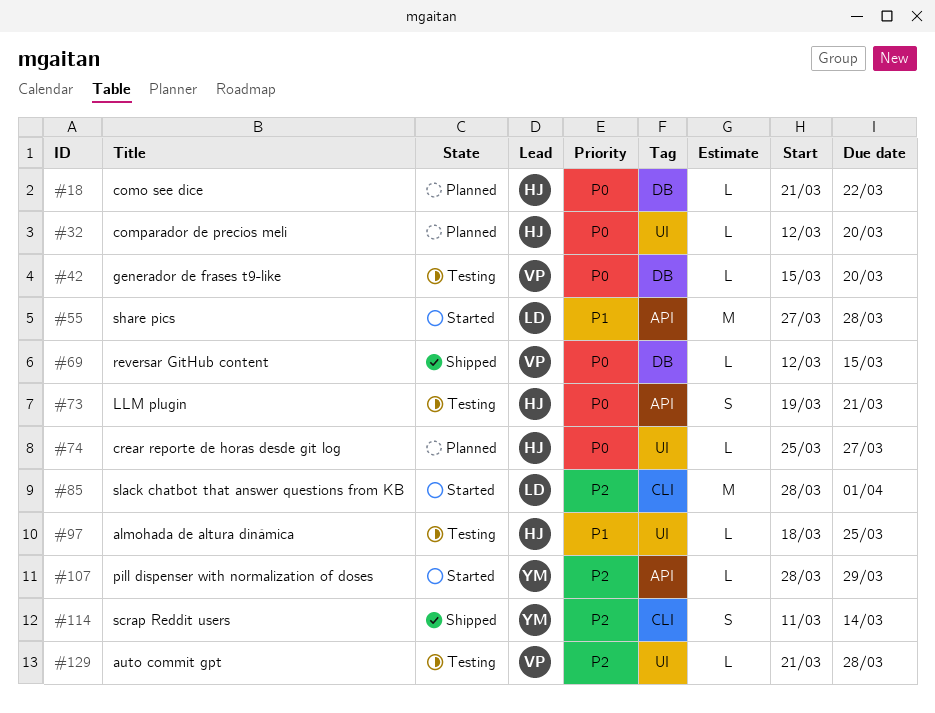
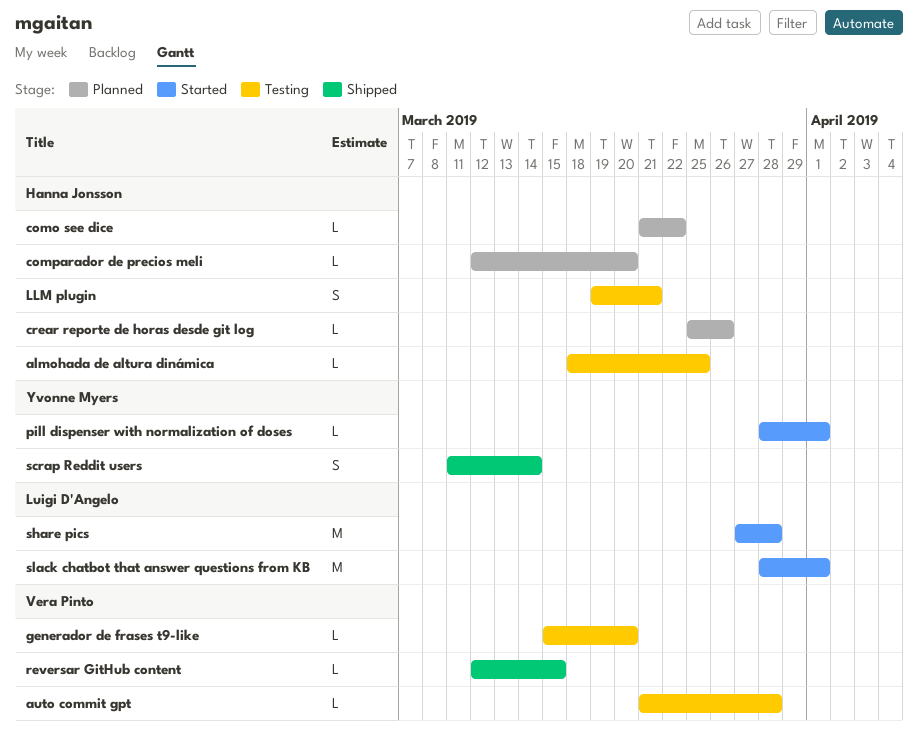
crear reporte de horas desde git log, due: Mar 27 -> Mar 26
pill dispenser with normalization of doses, due: Mar 29 -> Apr 1

